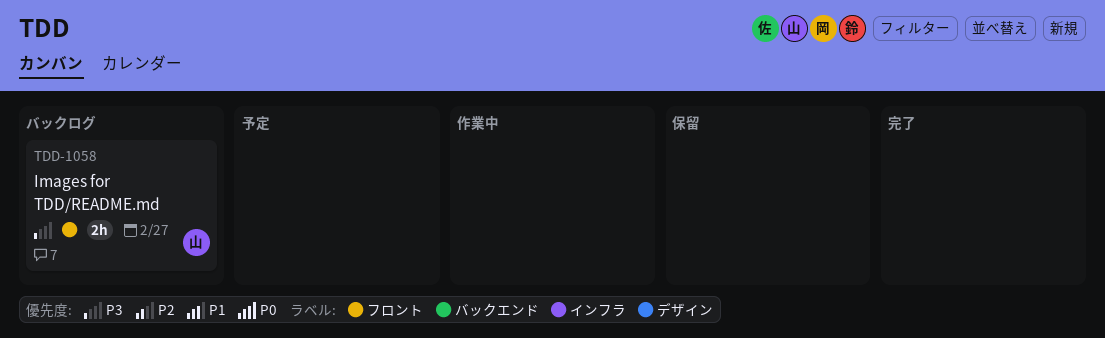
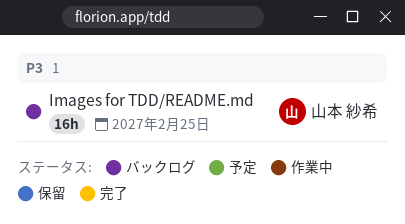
Images for TDD/README.md, estimate: 2h -> 16h
Images for TDD/README.md, due: Feb 27 -> Feb 25

